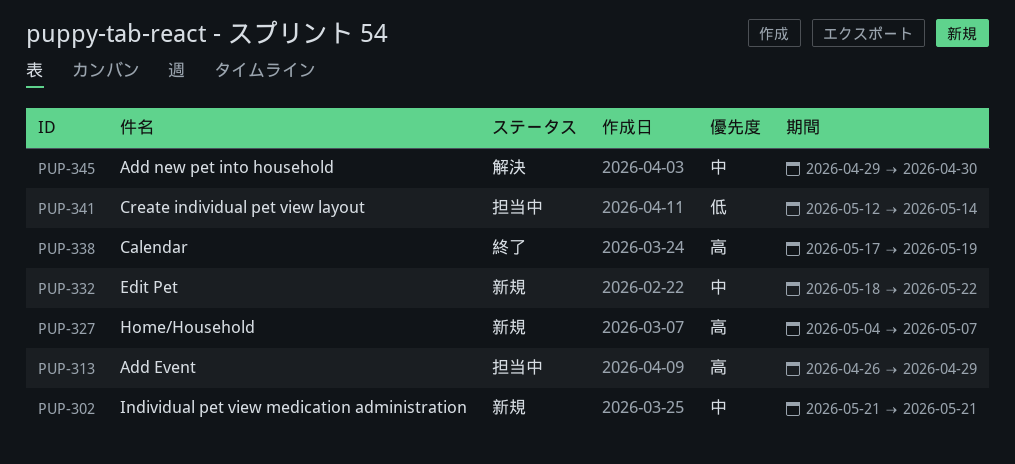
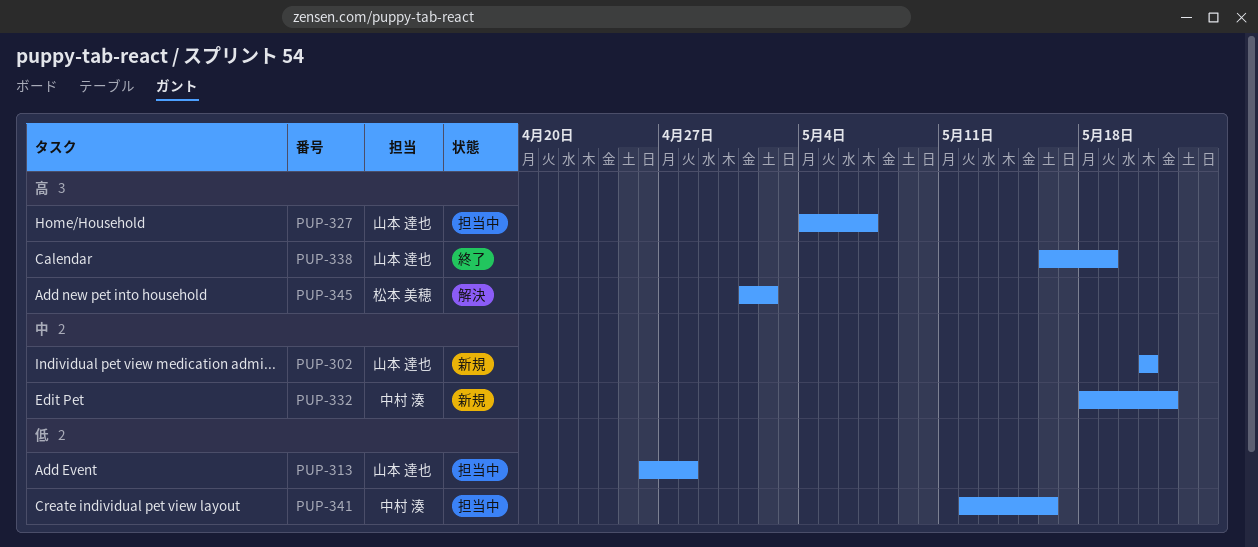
PUP-313, priority: 高 -> 低
PUP-313, due: Apr 29 -> Apr 28
PUP-327, status: 新規 -> 担当中
PUP-338, start: May 17 -> May 16
PUP-341, due: May 14 -> May 16
PUP-345, priority: 中 -> 高
PUP-345, start: Apr 29 -> May 1
PUP-345, due: Apr 30 -> May 2

